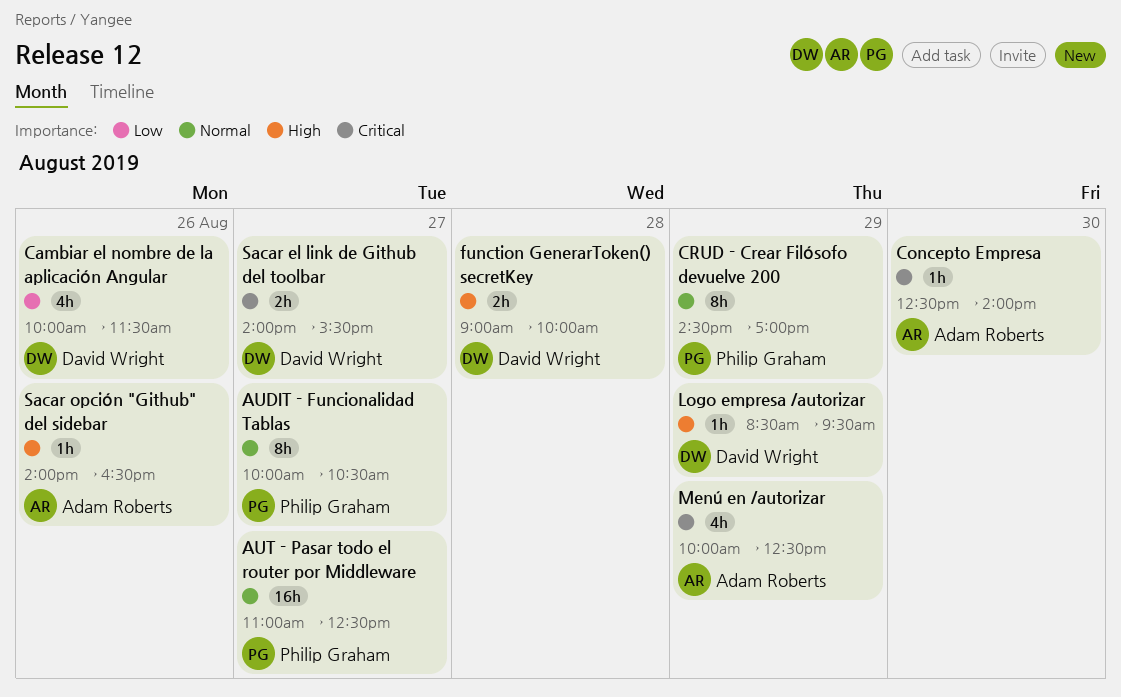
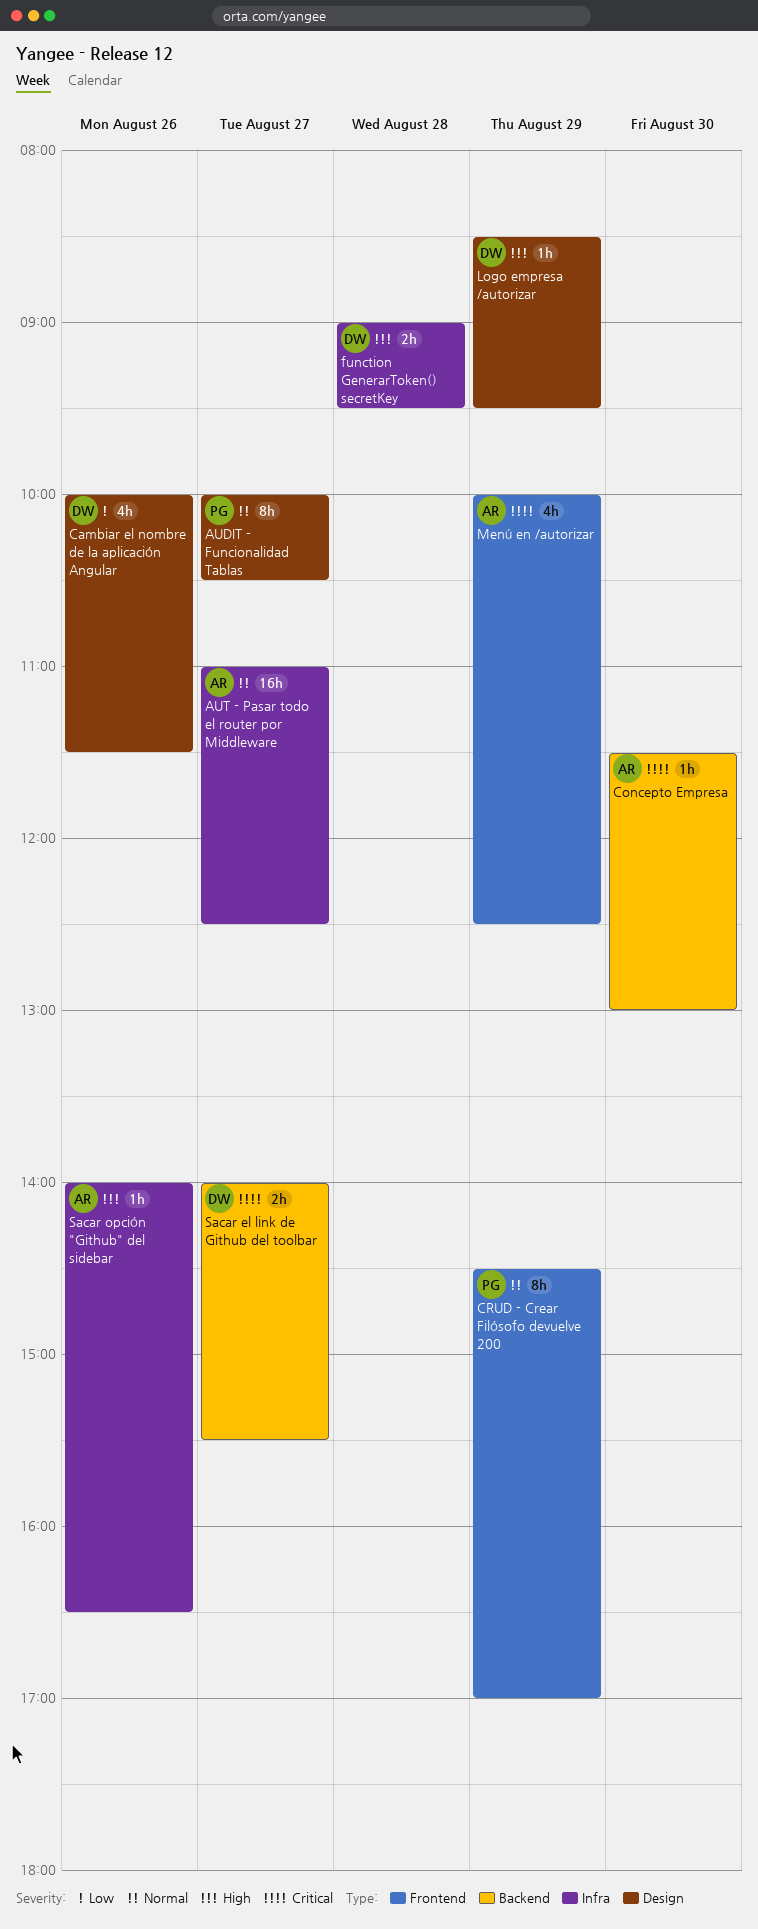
AUT - Pasar todo el router por Middleware, owner: Philip Graham -> Adam Roberts
Concepto Empresa, begins: 12:30 -> 11:30
Concepto Empresa, ends: 14:00 -> 13:00
function GenerarToken() secretKey, ends: 10:00 -> 09:30

